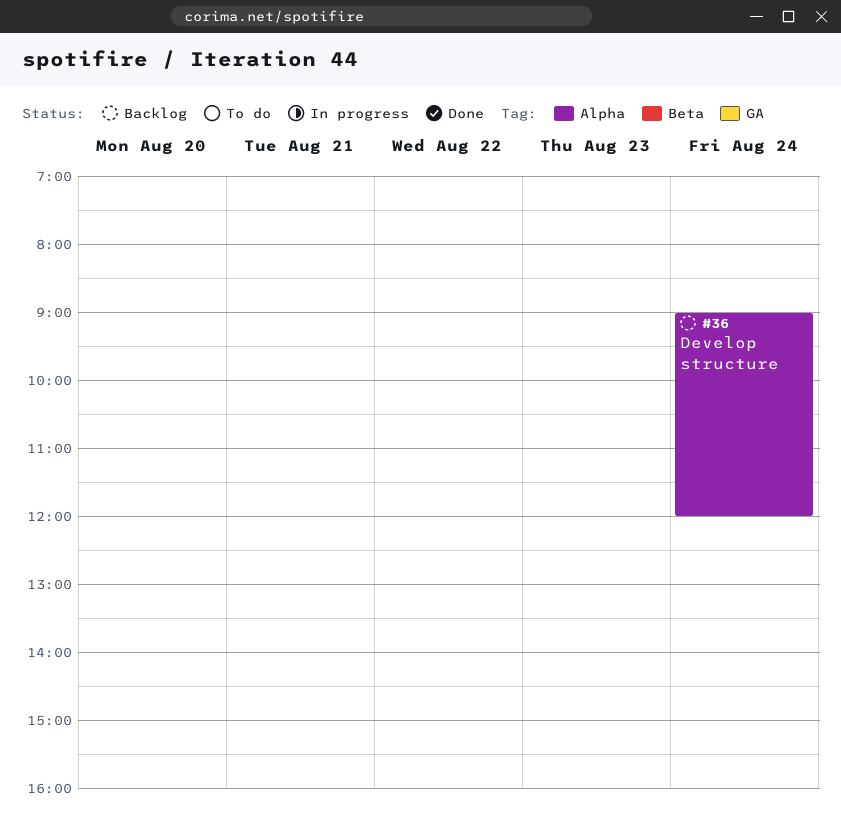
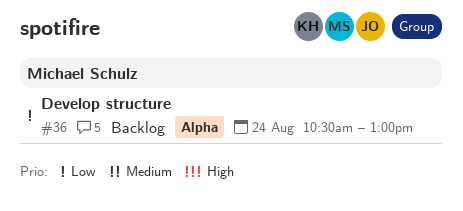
#36, begins: 09:00 -> 10:30
#36, ends: 12:00 -> 13:00

